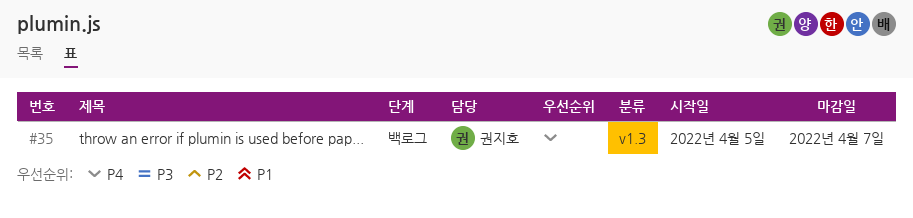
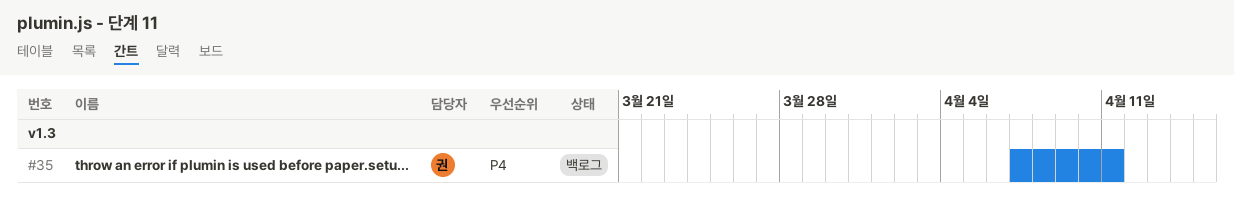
#35, start: Apr 5 -> Apr 7
#35, due: Apr 7 -> Apr 11

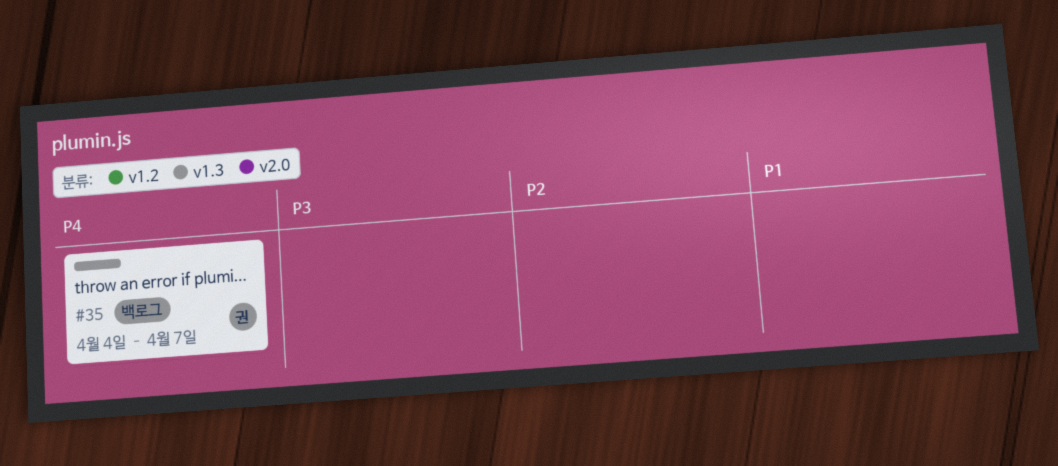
#35, start: Apr 7 -> Apr 4
#35, due: Apr 11 -> Apr 7

